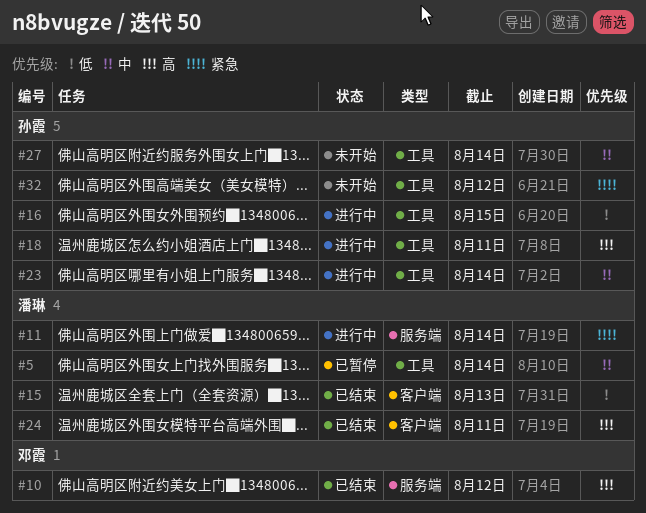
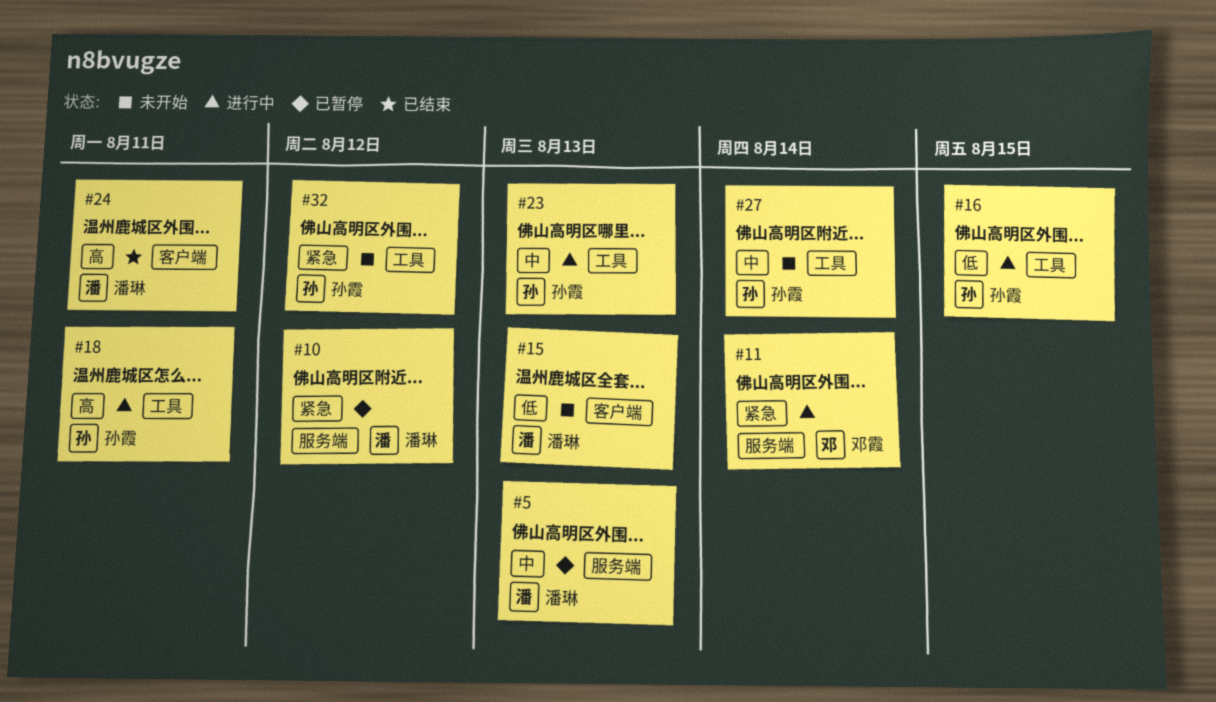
#5, label: 工具 -> 服务端
#5, due: Aug 14 -> Aug 13
#10, status: 已结束 -> 已暂停
#10, owner: 邓霞 -> 潘琳
#10, priority: 高 -> 紧急
#11, owner: 潘琳 -> 邓霞
#15, status: 已结束 -> 未开始
#23, due: Aug 14 -> Aug 13

